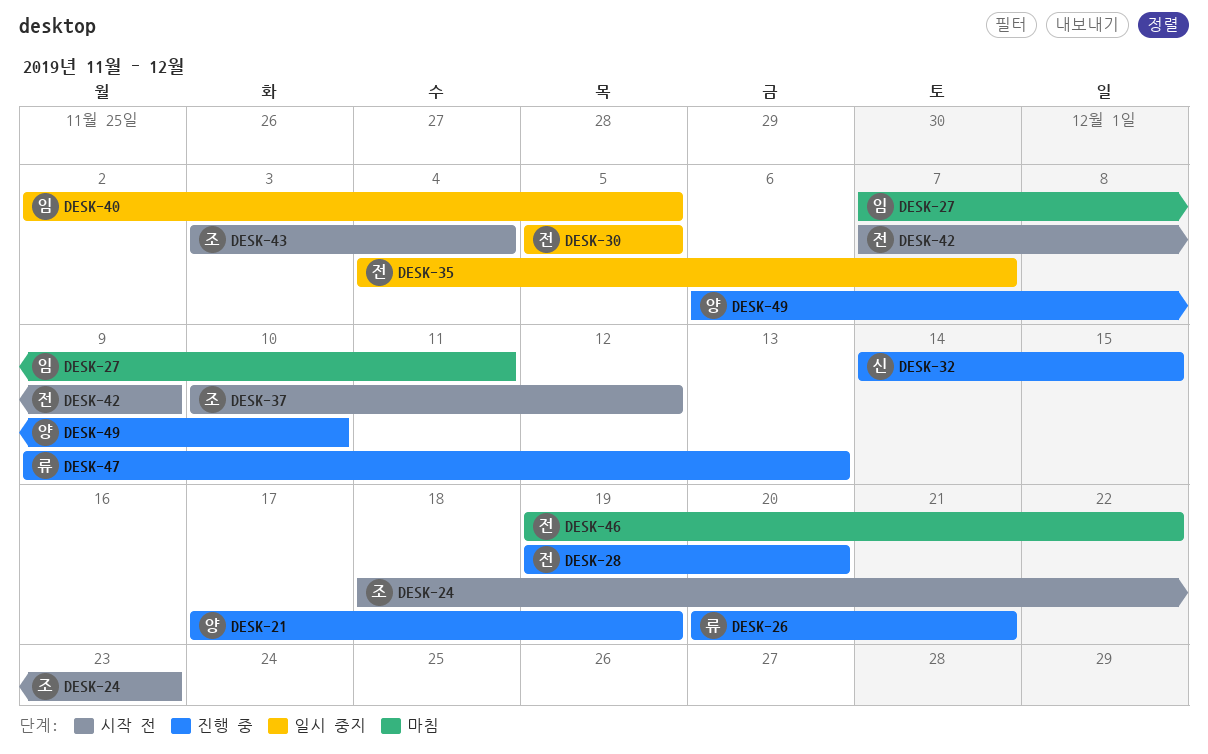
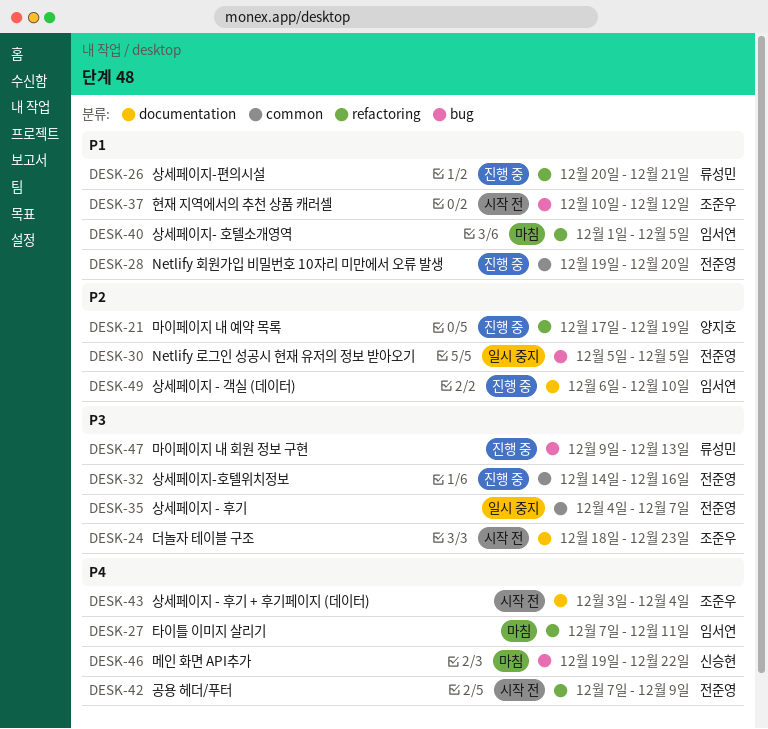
DESK-32, owner: 신승현 -> 전준영
DESK-32, due: Dec 15 -> Dec 16
DESK-40, status: 일시 중지 -> 마침
DESK-40, start: Dec 2 -> Dec 1
DESK-46, owner: 전준영 -> 신승현
DESK-49, owner: 양지호 -> 임서연

